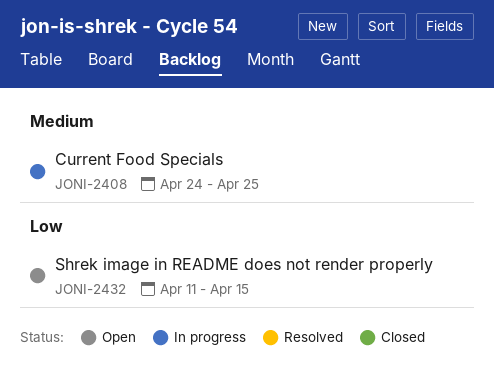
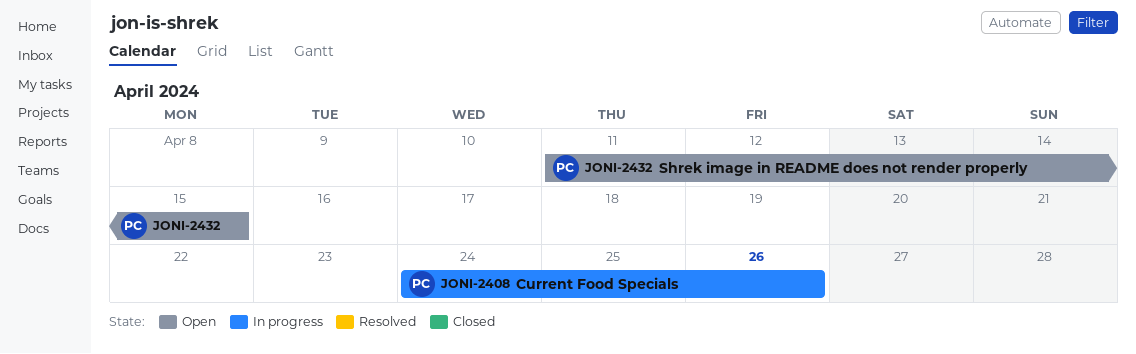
JONI-2408, due: Apr 25 -> Apr 26

